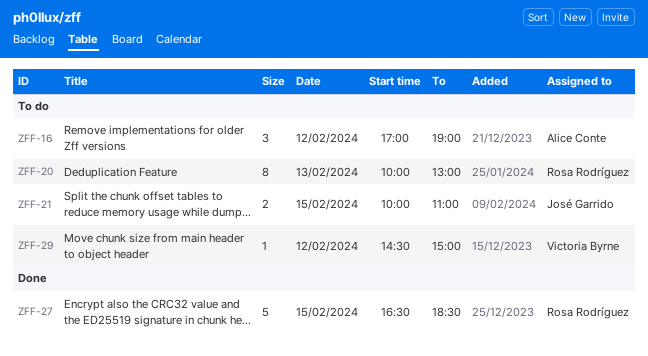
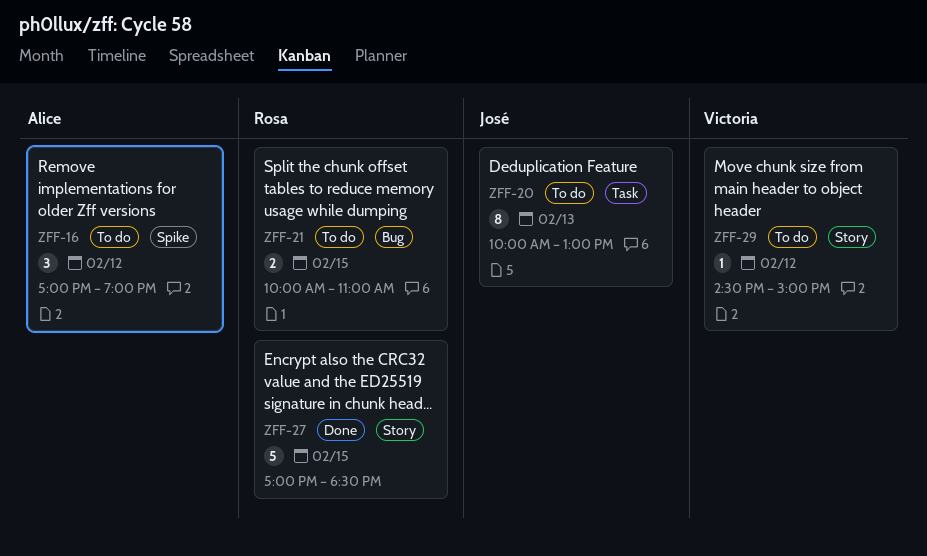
ZFF-20, owner: Rosa Rodríguez -> José Garrido
ZFF-21, owner: José Garrido -> Rosa Rodríguez
ZFF-27, begins: 16:30 -> 17:00

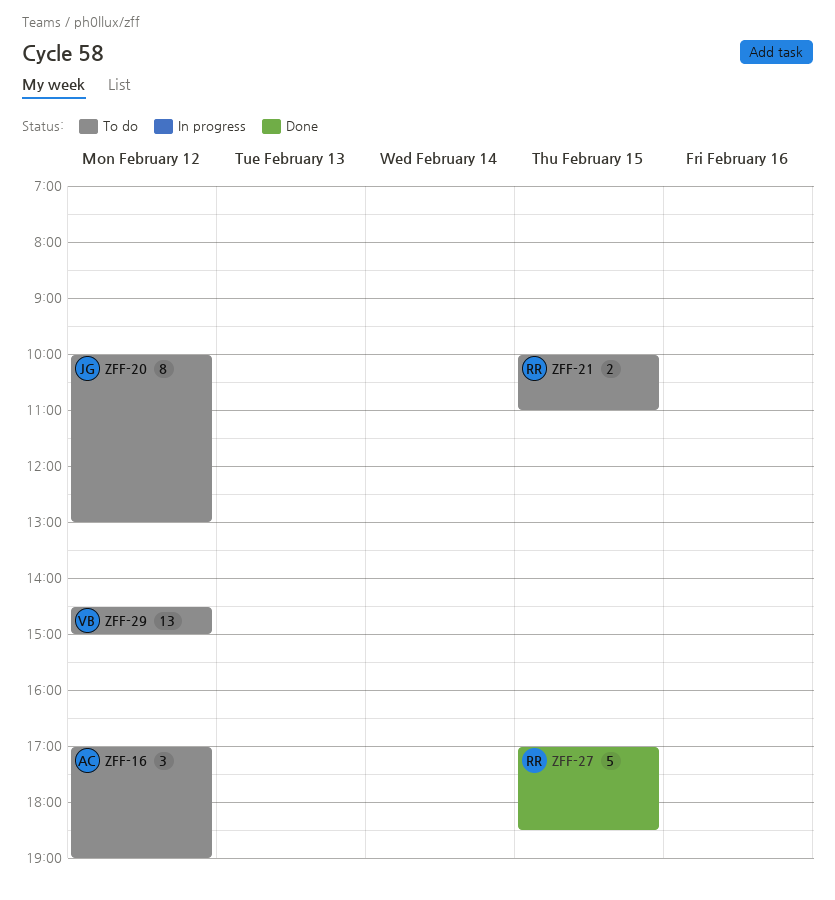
ZFF-20, day: Feb 13 -> Feb 12
ZFF-29, estimate: 1 -> 13

